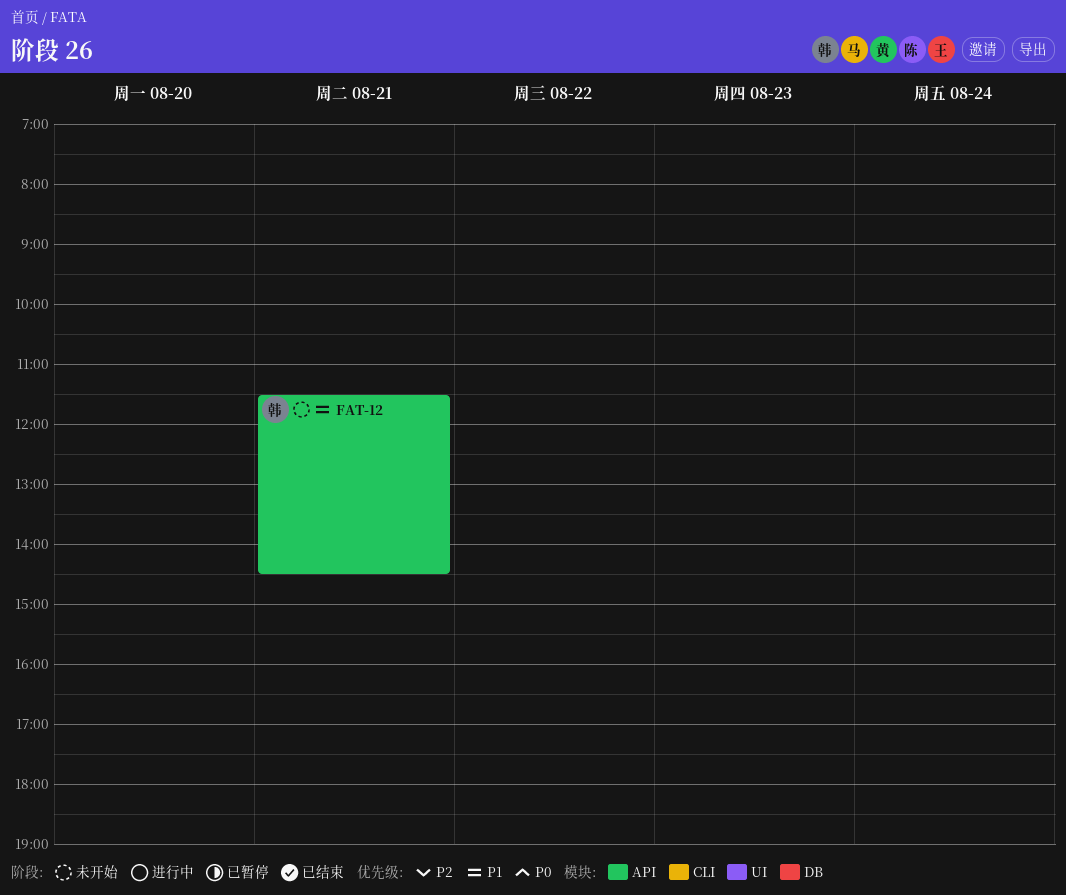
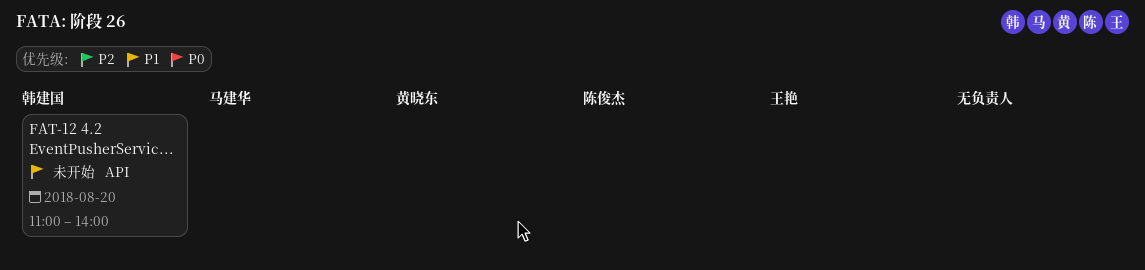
FAT-12, day: Aug 21 -> Aug 20
FAT-12, begins: 11:30 -> 11:00
FAT-12, ends: 14:30 -> 14:00

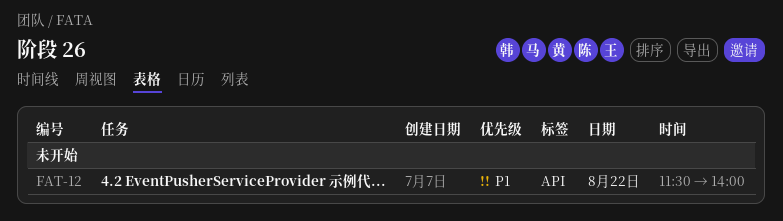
FAT-12, day: Aug 20 -> Aug 22
FAT-12, begins: 11:00 -> 11:30

